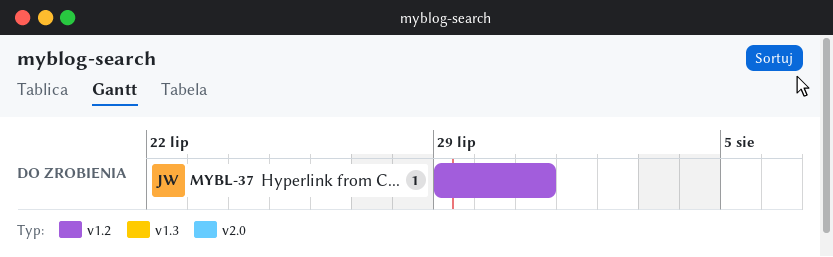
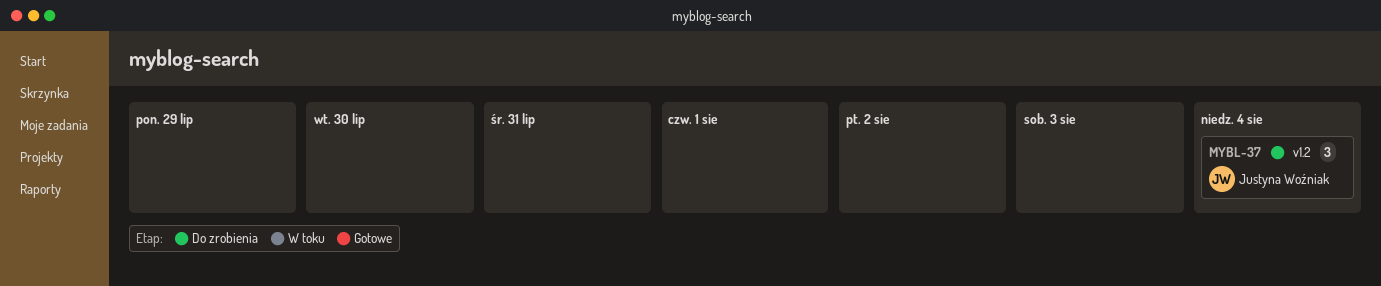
MYBL-37, estimate: 1 -> 3
MYBL-37, due: Jul 31 -> Aug 4

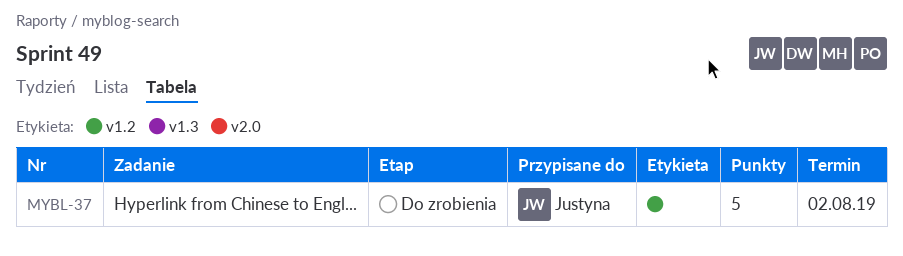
MYBL-37, estimate: 3 -> 5
MYBL-37, due: Aug 4 -> Aug 2

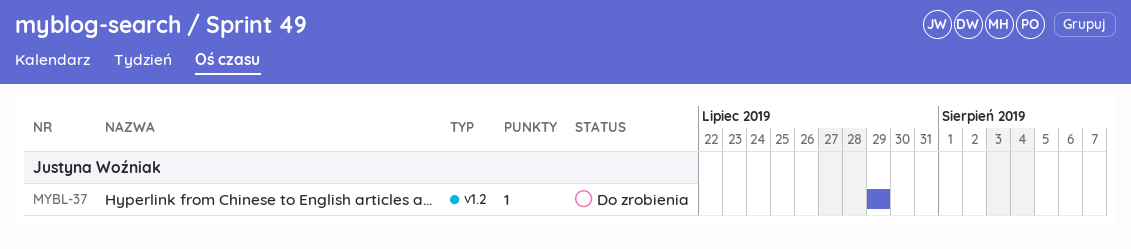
MYBL-37, estimate: 5 -> 1
MYBL-37, due: Aug 2 -> Jul 29

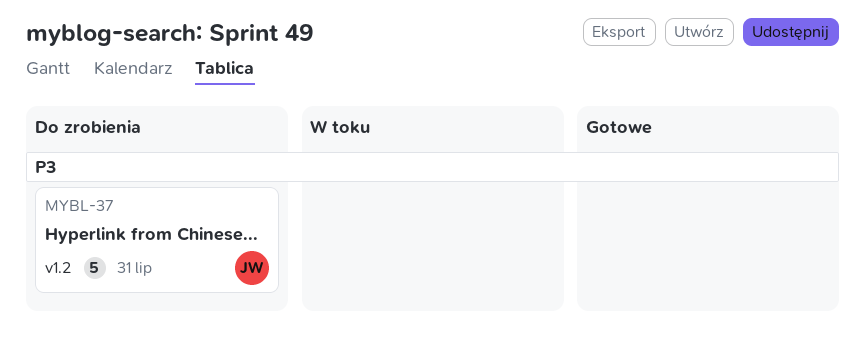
MYBL-37, estimate: 1 -> 5
MYBL-37, due: Jul 29 -> Jul 31

